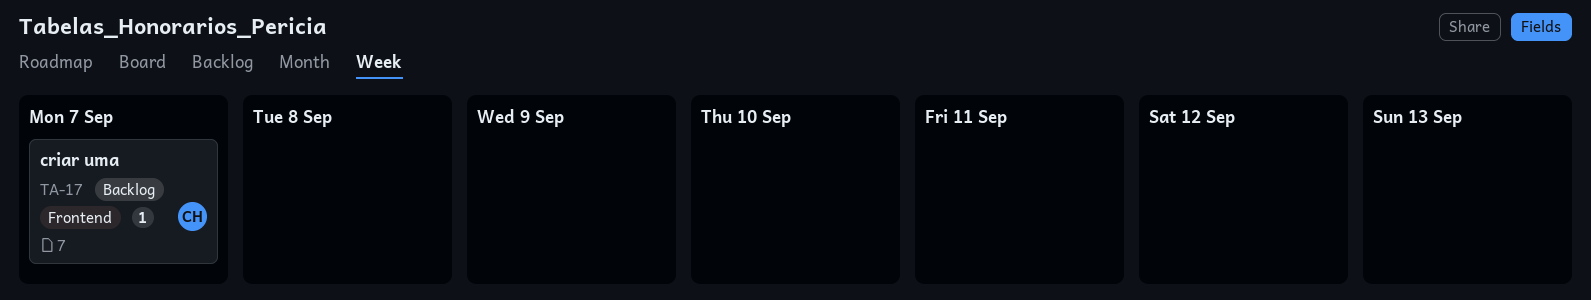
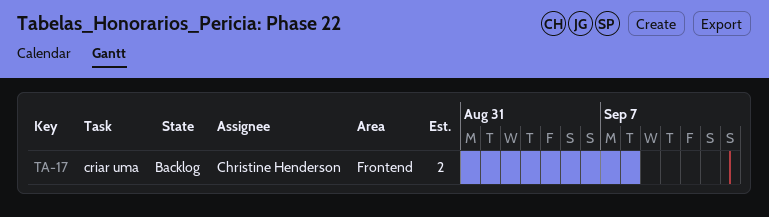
TA-17, estimate: 1 -> 2
TA-17, due: Sep 7 -> Sep 8

